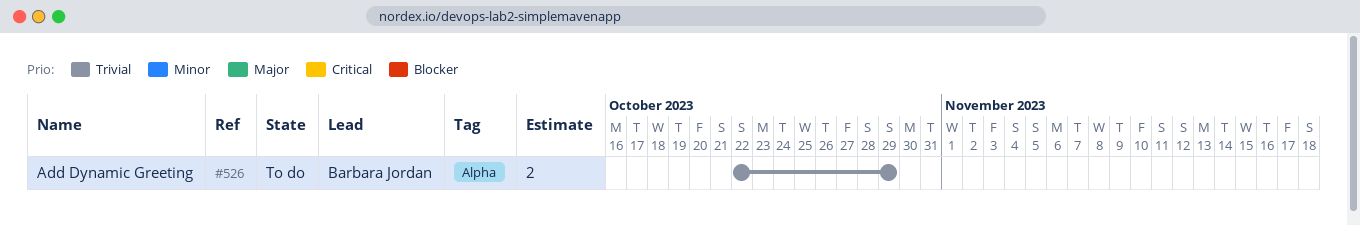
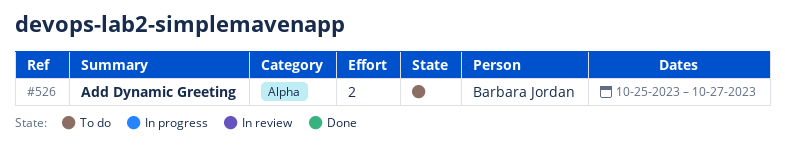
#526, start: Oct 22 -> Oct 25
#526, due: Oct 29 -> Oct 27

